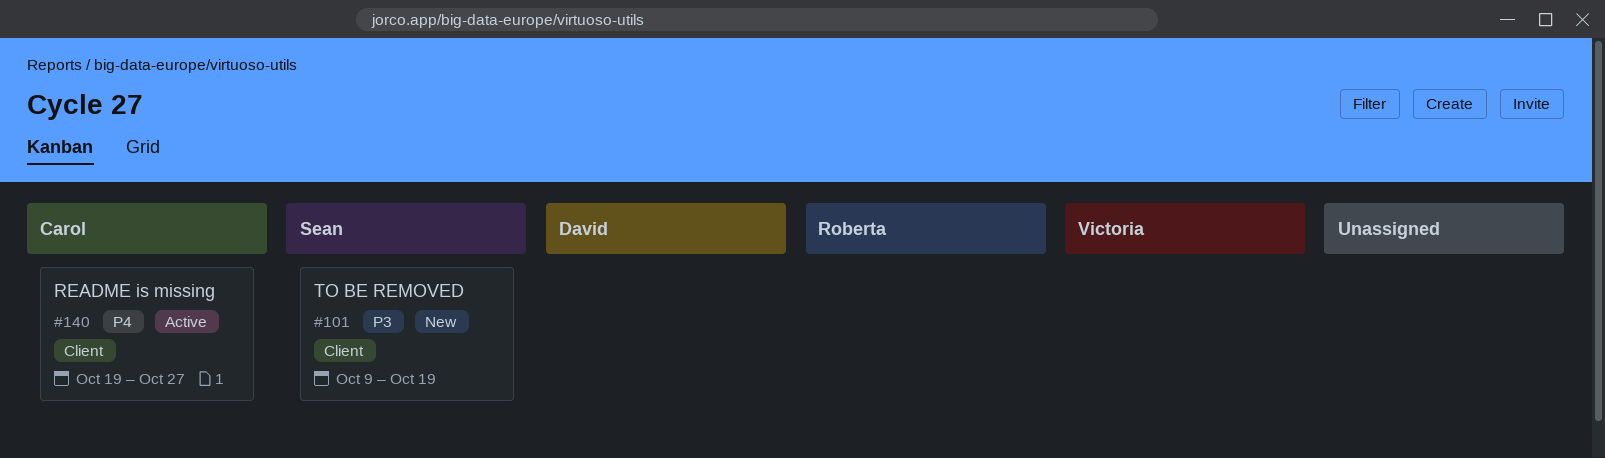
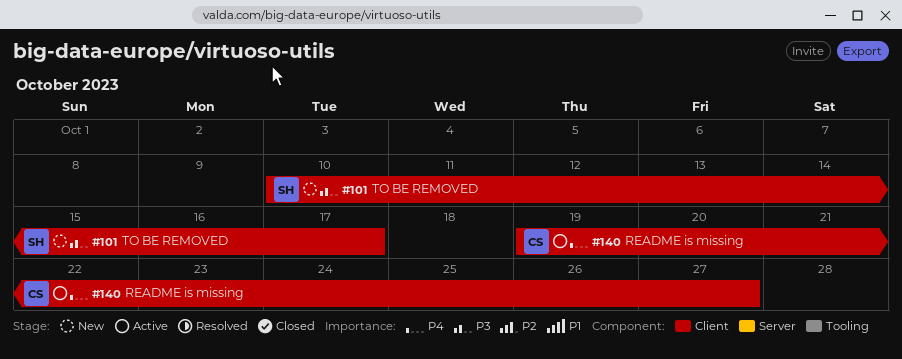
#101, start: Oct 9 -> Oct 10
#101, due: Oct 19 -> Oct 17

